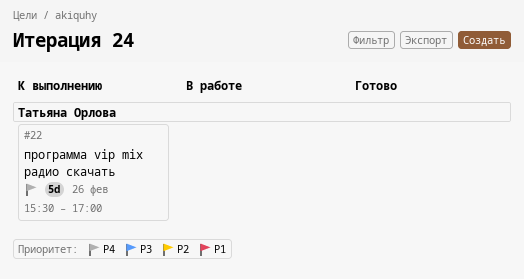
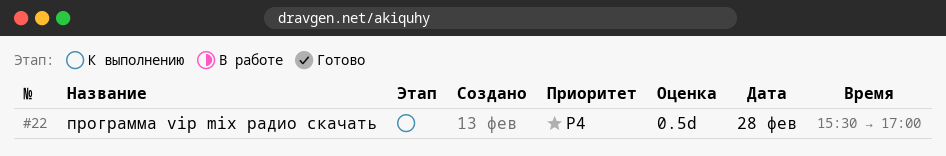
#22, estimate: 5d -> 0.5d
#22, day: Feb 26 -> Feb 28

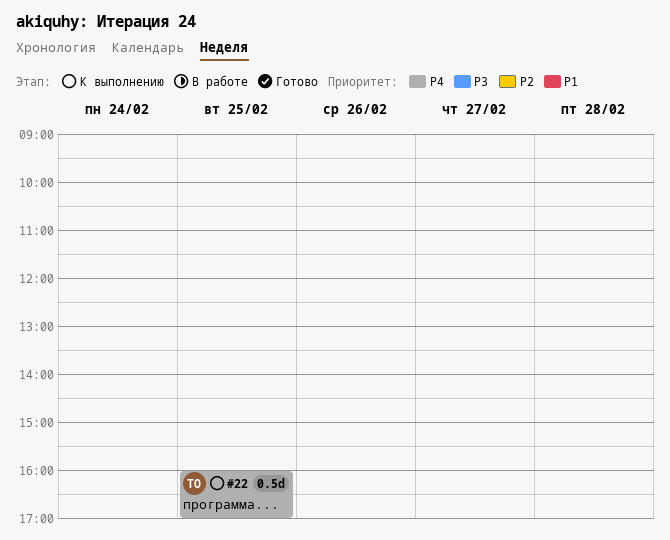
#22, day: Feb 28 -> Feb 25
#22, begins: 15:30 -> 16:00

